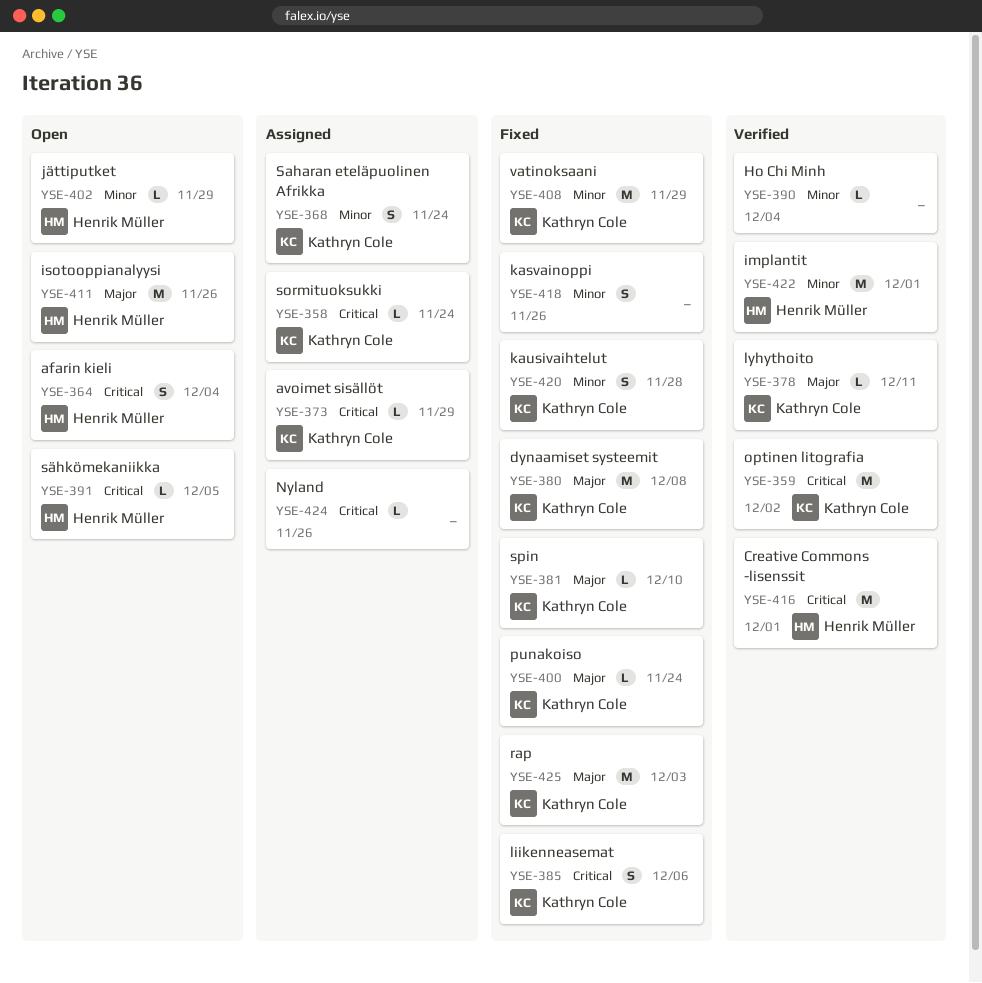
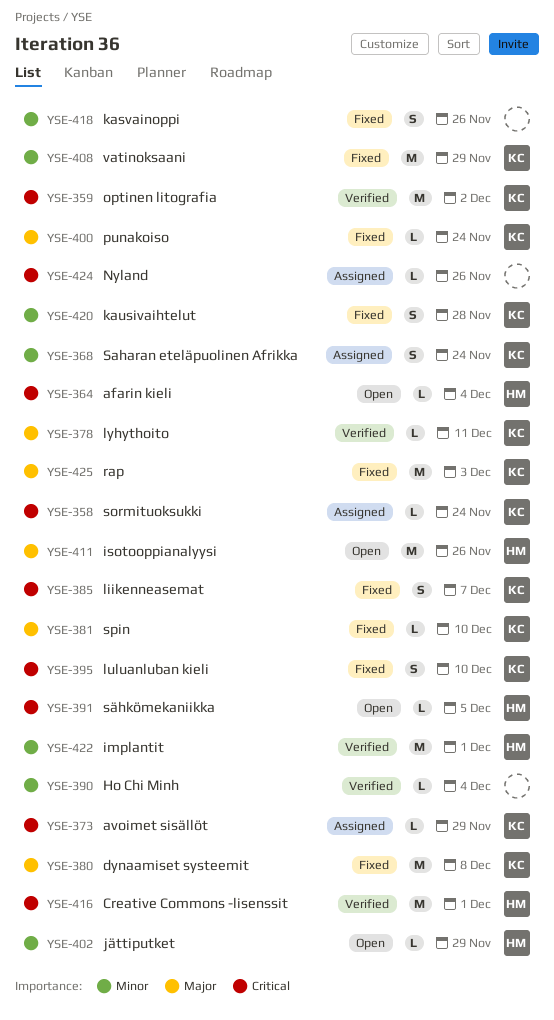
YSE-364, estimate: S -> L
YSE-385, due: Dec 6 -> Dec 7
YSE-395: none -> present

